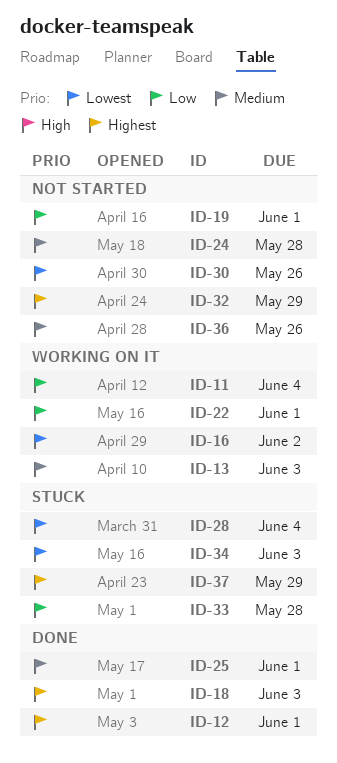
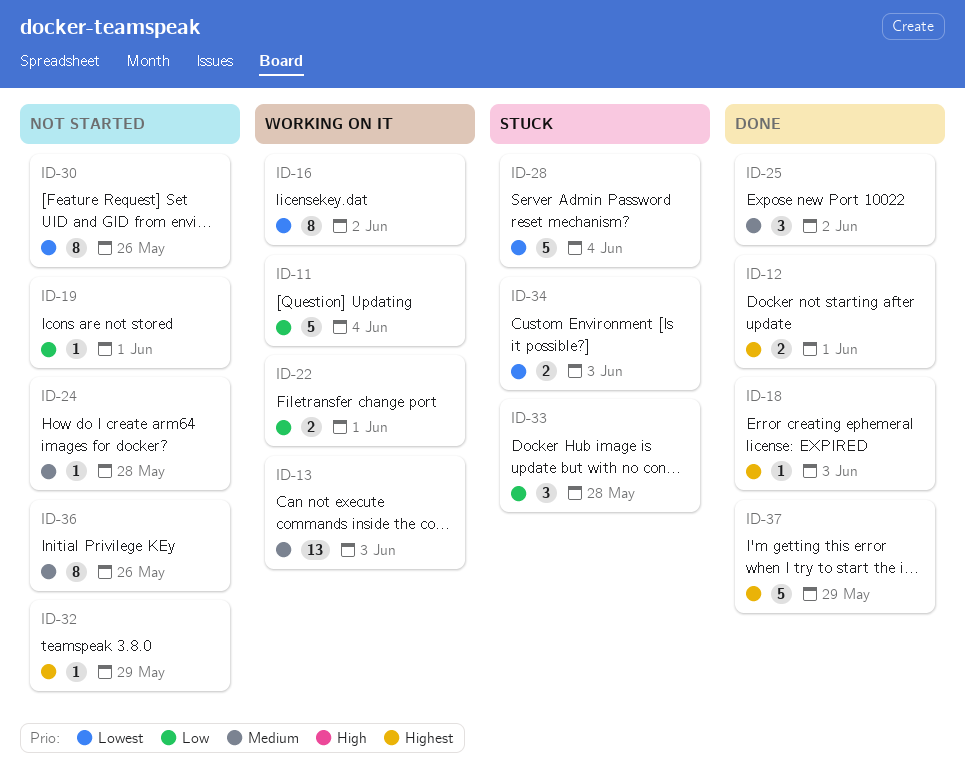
ID-25, due: Jun 1 -> Jun 2
ID-37, status: Stuck -> Done

